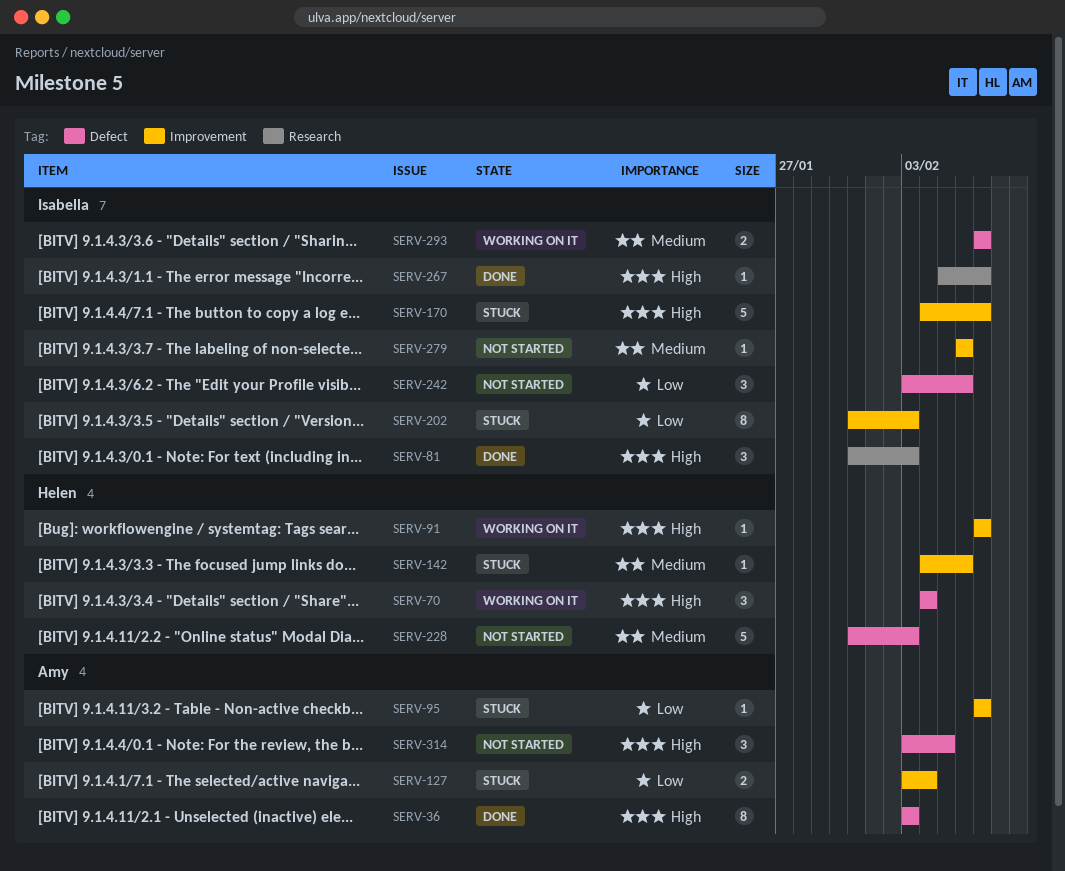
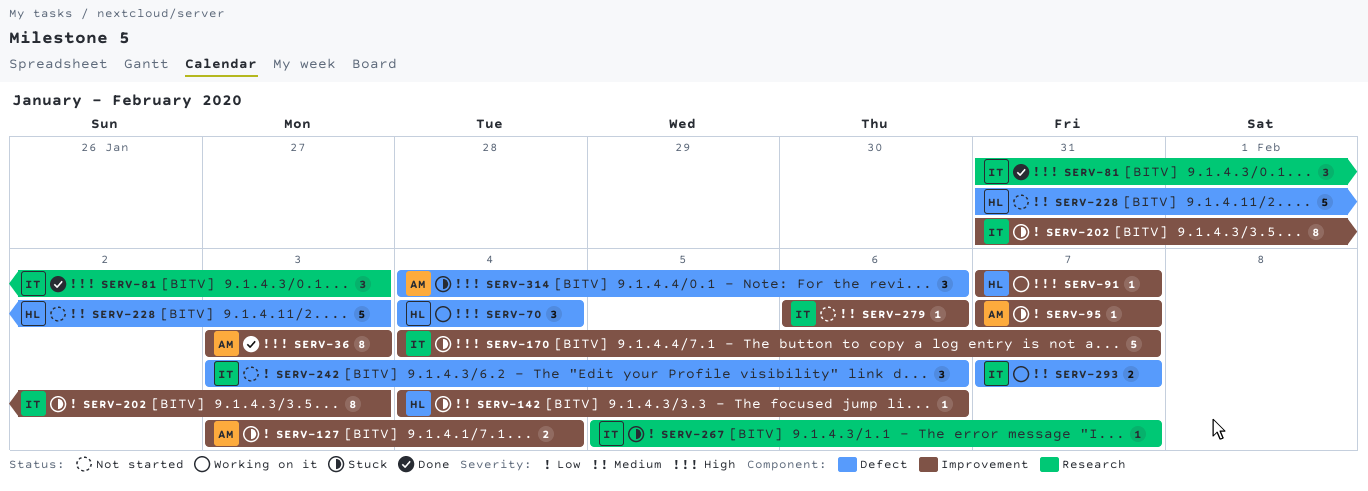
SERV-36, label: Defect -> Improvement
SERV-267, status: Done -> Stuck
SERV-267, priority: High -> Low
SERV-314, status: Not started -> Stuck
SERV-314, start: Feb 3 -> Feb 4
SERV-314, due: Feb 5 -> Feb 6

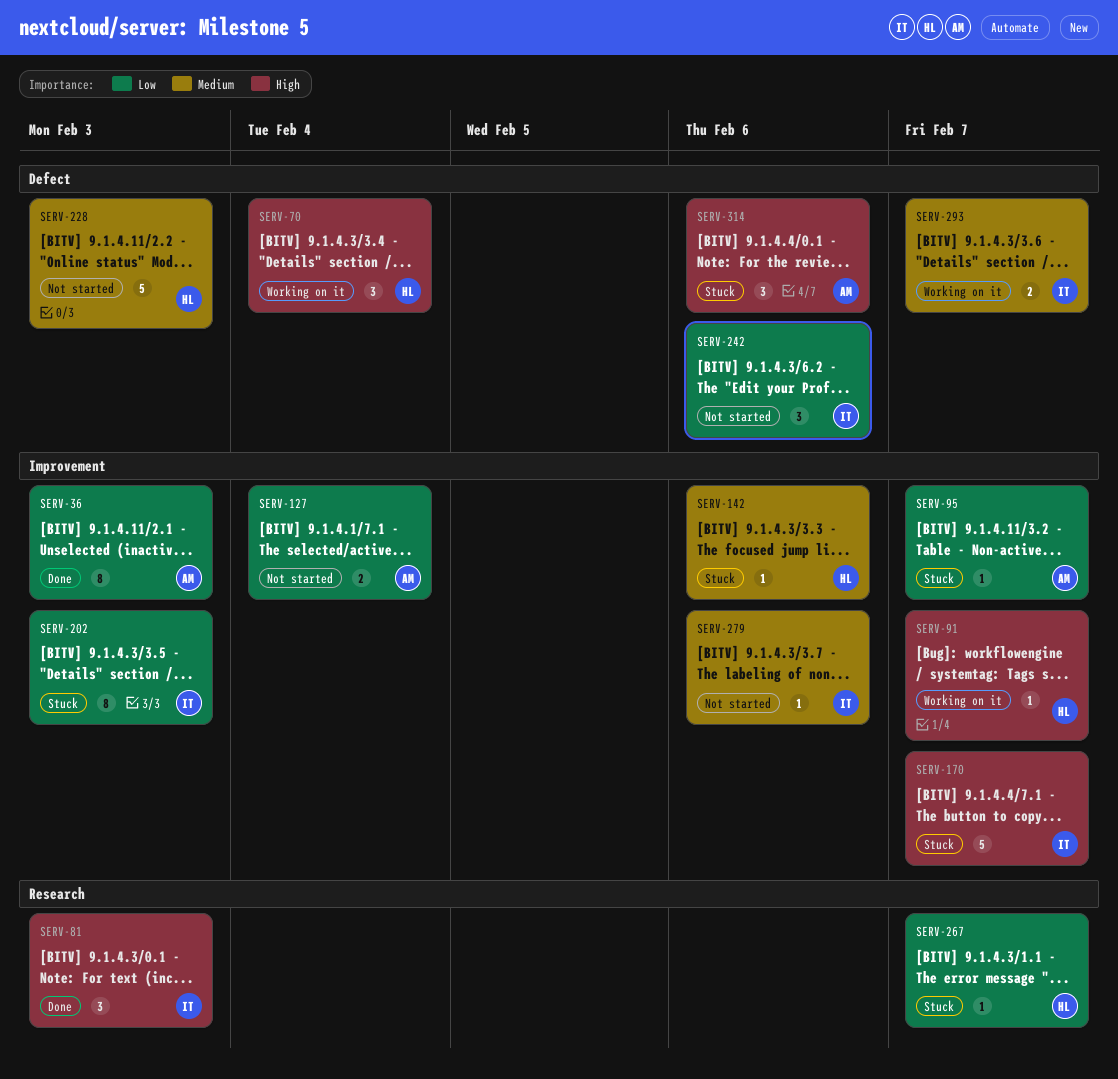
SERV-36, priority: High -> Low
SERV-127, status: Stuck -> Not started
SERV-267, owner: IT -> HL

